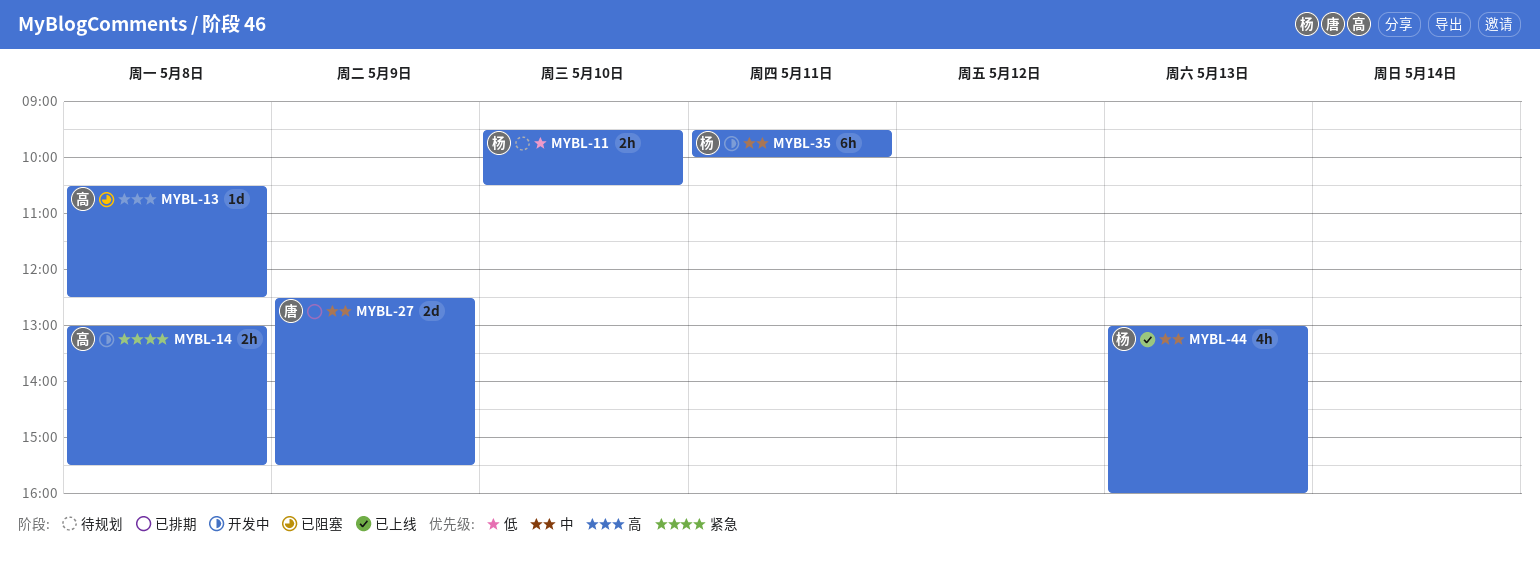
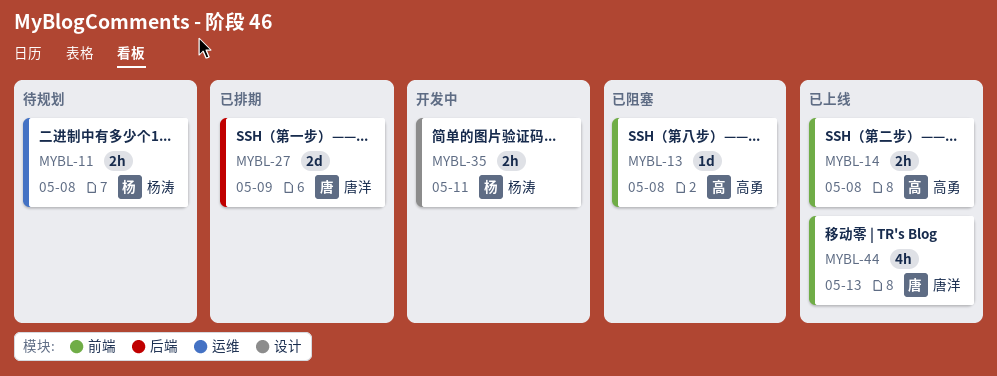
MYBL-11, day: May 10 -> May 8
MYBL-14, status: 开发中 -> 已上线
MYBL-35, estimate: 6h -> 2h
MYBL-44, owner: 杨涛 -> 唐洋

